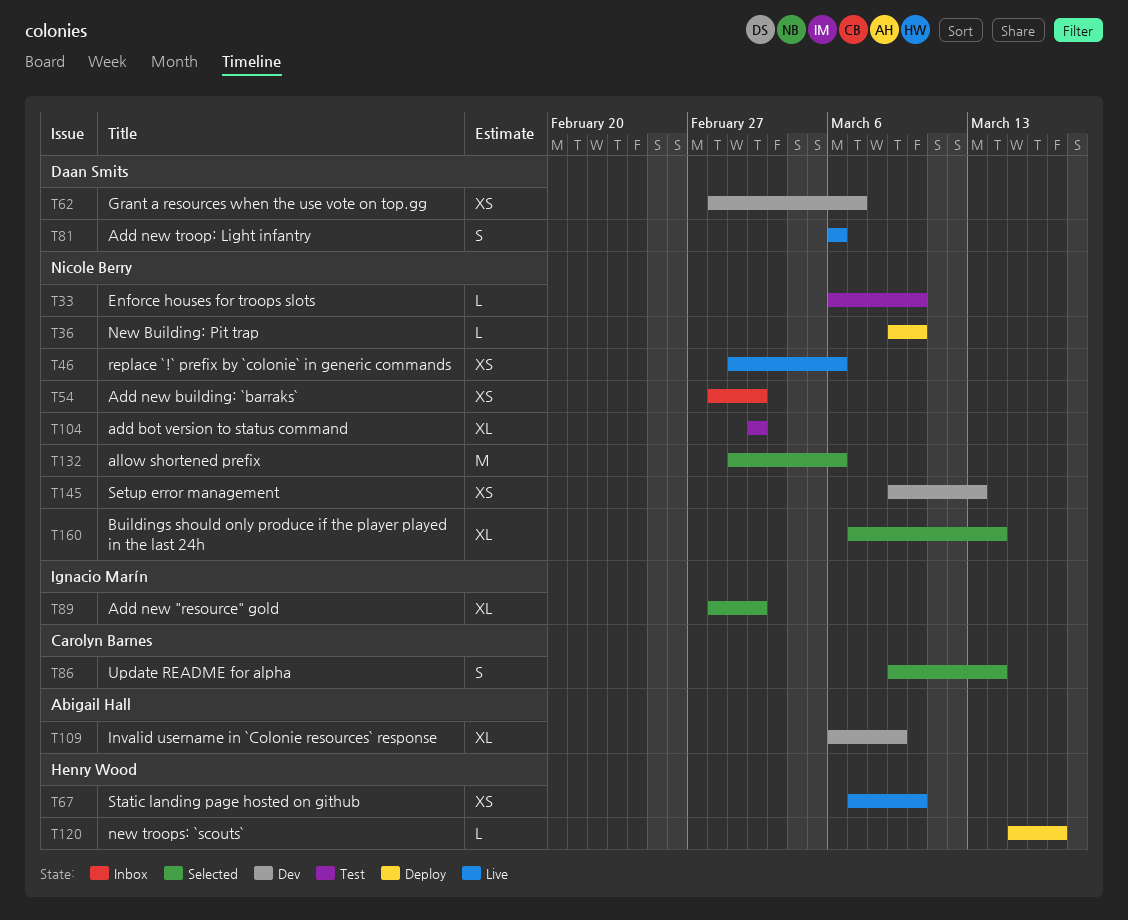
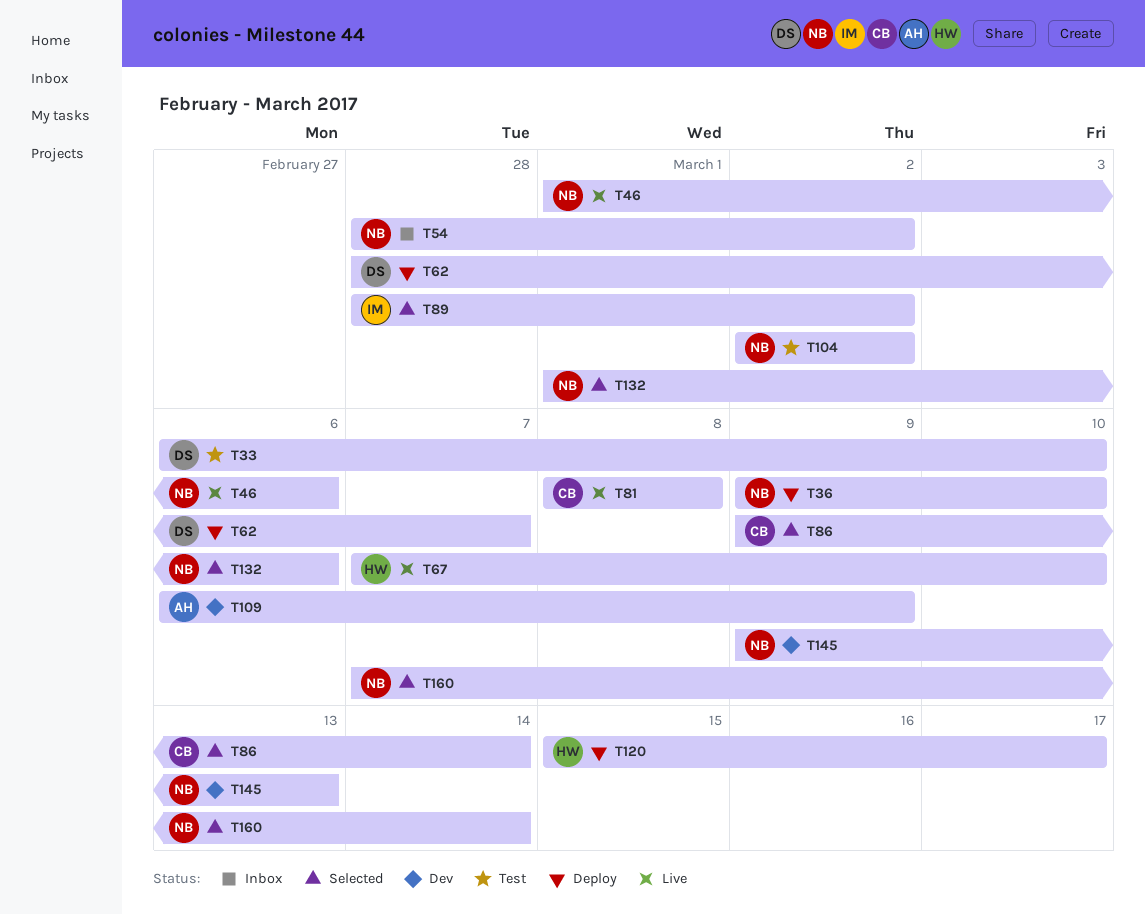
T33, owner: Nicole Berry -> Daan Smits
T62, status: Dev -> Deploy
T81, owner: Daan Smits -> Carolyn Barnes
T81, start: Mar 6 -> Mar 8
T81, due: Mar 6 -> Mar 8

